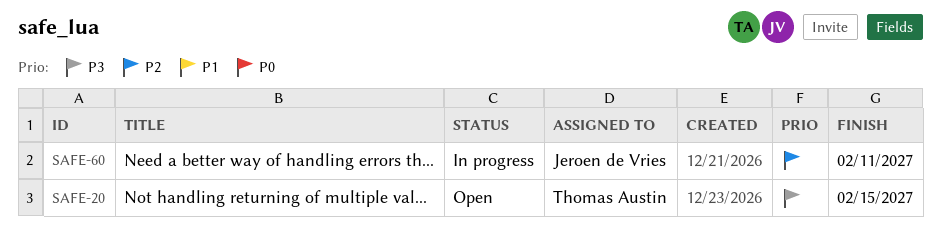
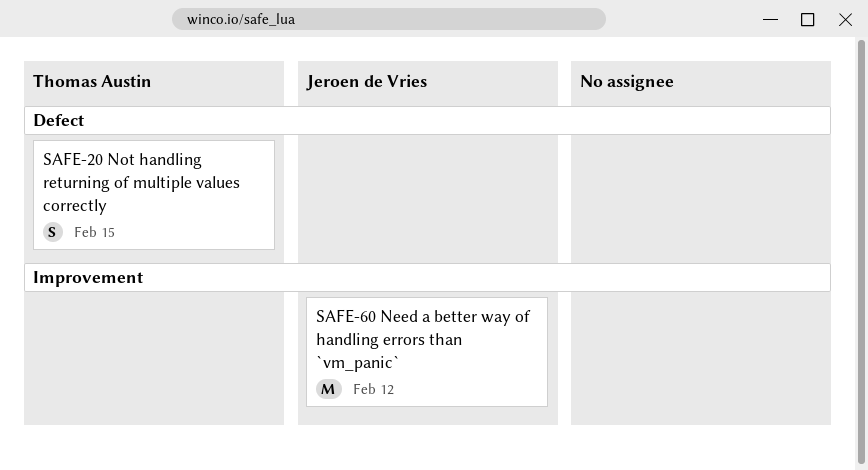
SAFE-60, due: Feb 11 -> Feb 12

